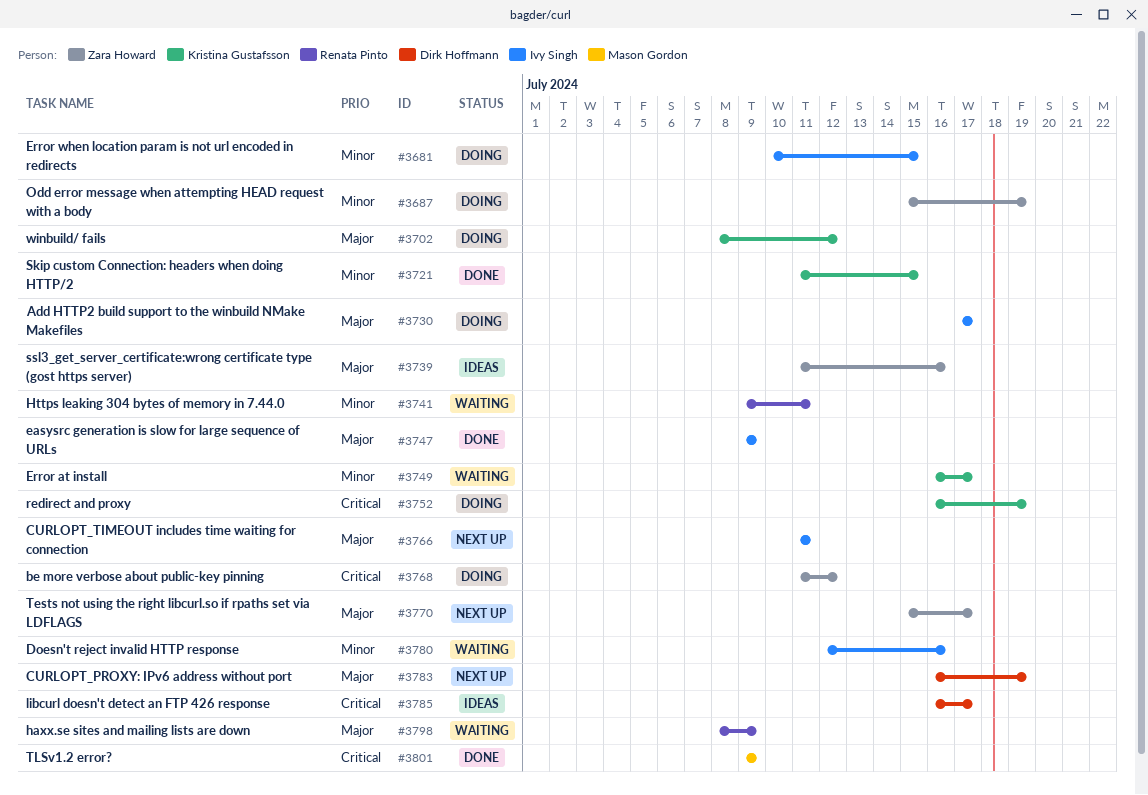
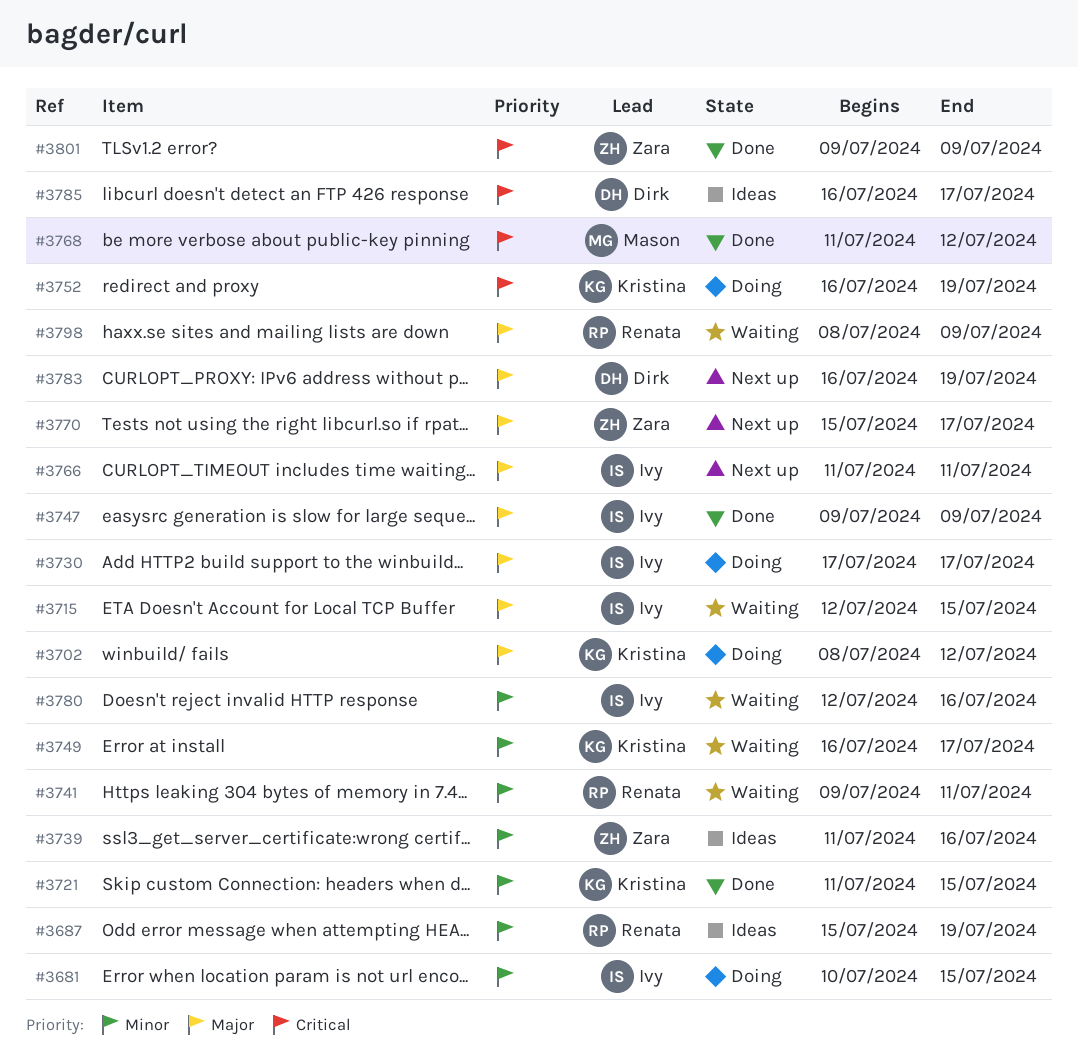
#3687, status: Doing -> Ideas
#3687, owner: Zara Howard -> Renata Pinto
#3715: none -> present
#3739, priority: Major -> Minor
#3768, status: Doing -> Done
#3768, owner: Zara Howard -> Mason Gordon
#3801, owner: Mason Gordon -> Zara Howard

